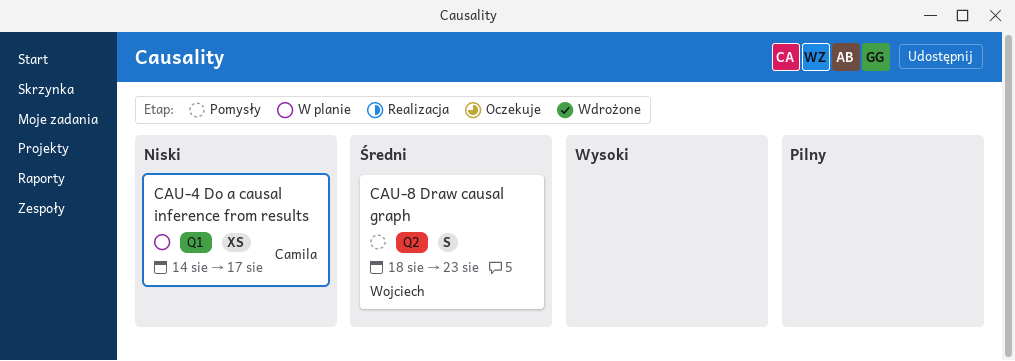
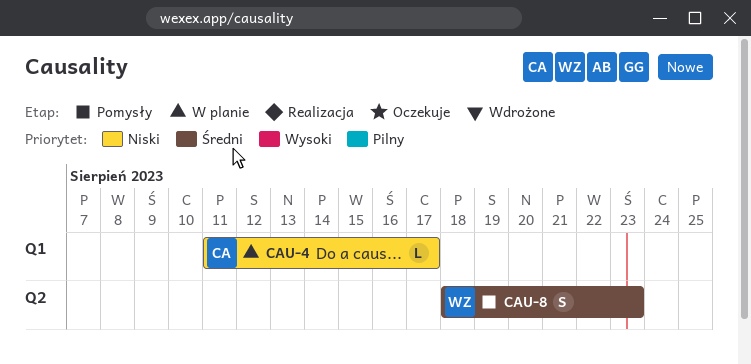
CAU-4, estimate: XS -> L
CAU-4, start: Aug 14 -> Aug 11

